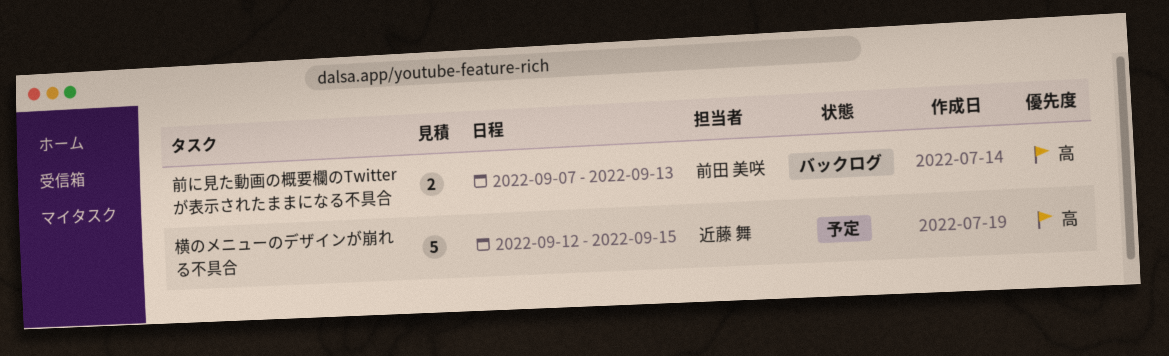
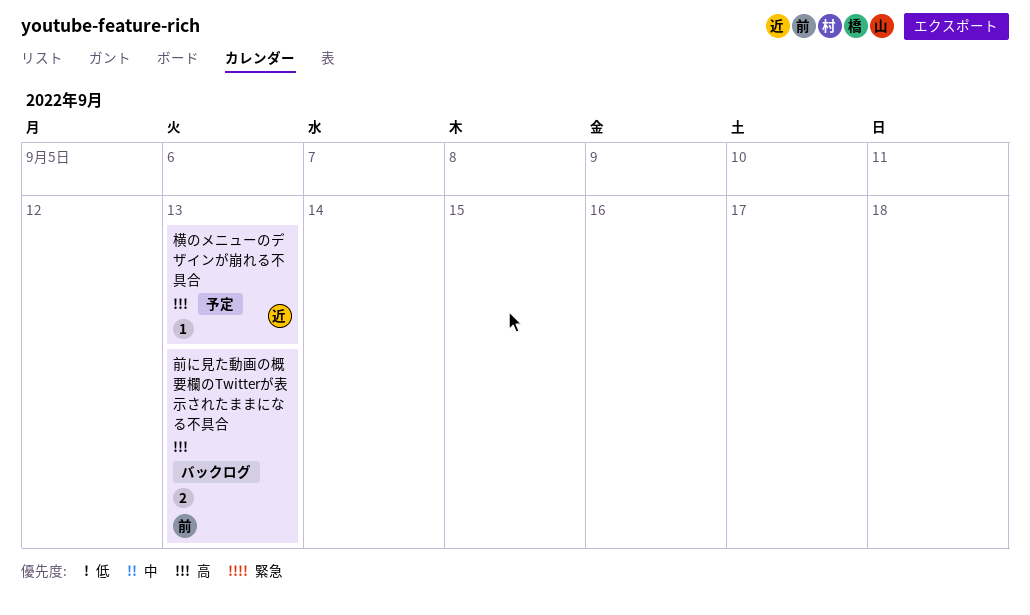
横のメニューのデザインが崩れる不具合, estimate: 5 -> 1
横のメニューのデザインが崩れる不具合, due: Sep 15 -> Sep 13

